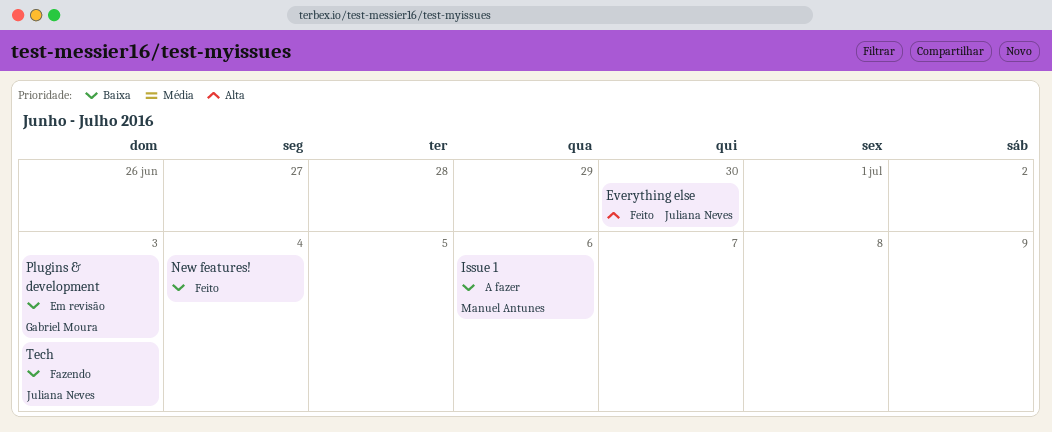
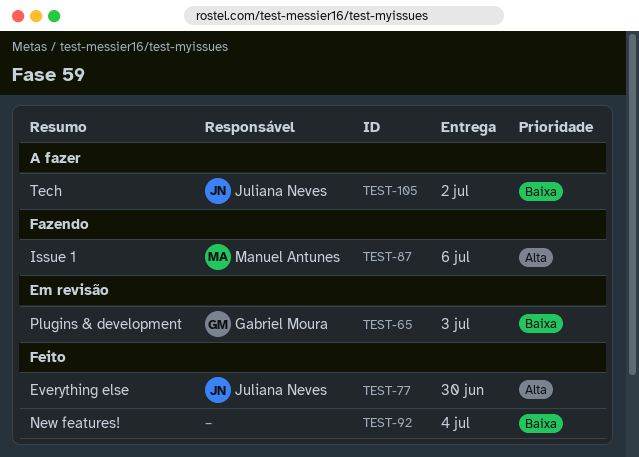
Issue 1, status: A fazer -> Fazendo
Issue 1, priority: Baixa -> Alta
Tech, status: Fazendo -> A fazer
Tech, due: Jul 3 -> Jul 2

